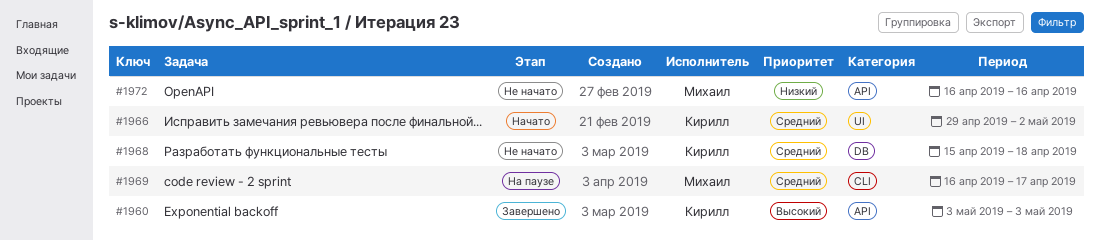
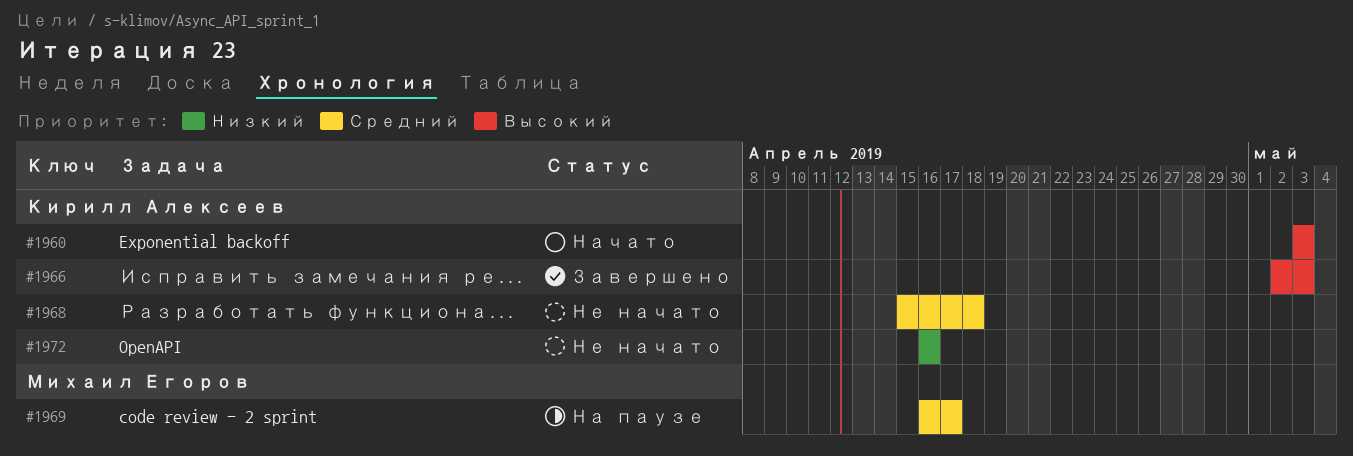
#1960, status: Завершено -> Начато
#1966, status: Начато -> Завершено
#1966, priority: Средний -> Высокий
#1966, start: Apr 29 -> May 2
#1966, due: May 2 -> May 3
#1972, owner: Михаил Егоров -> Кирилл Алексеев

